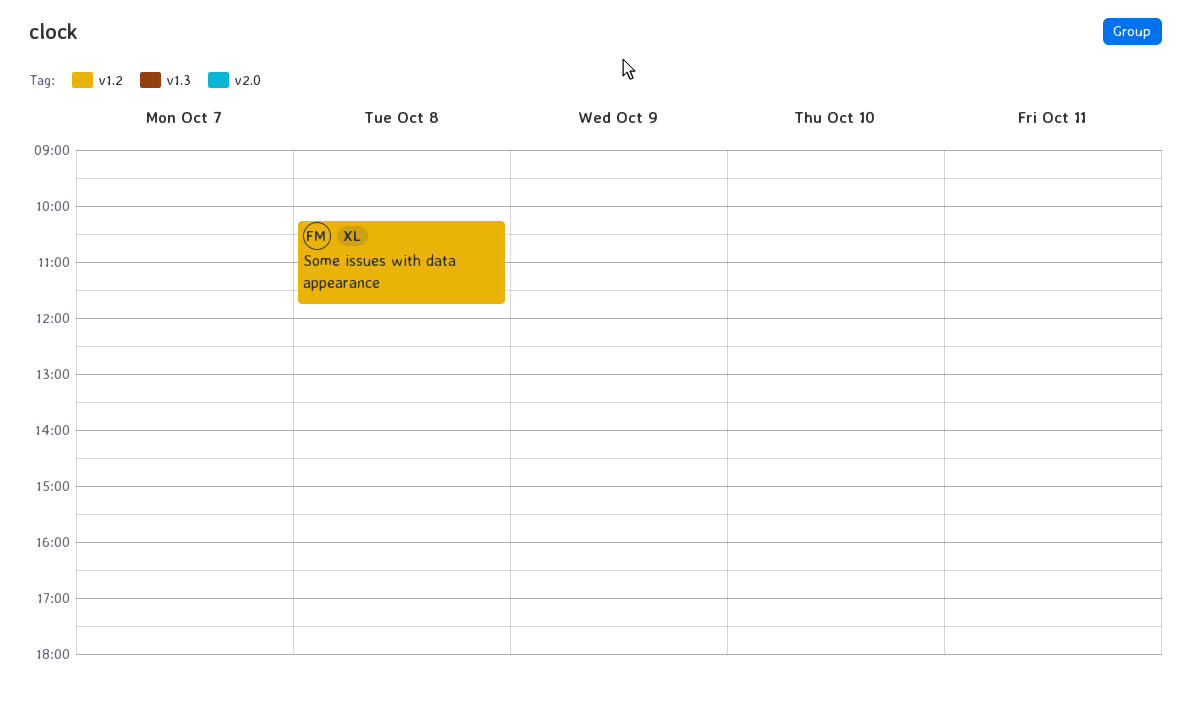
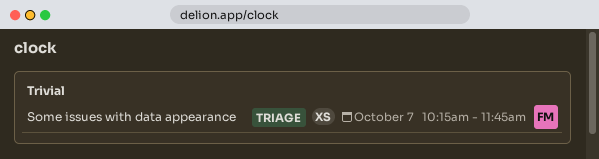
Some issues with data appearance, estimate: XL -> XS
Some issues with data appearance, day: Oct 8 -> Oct 7

